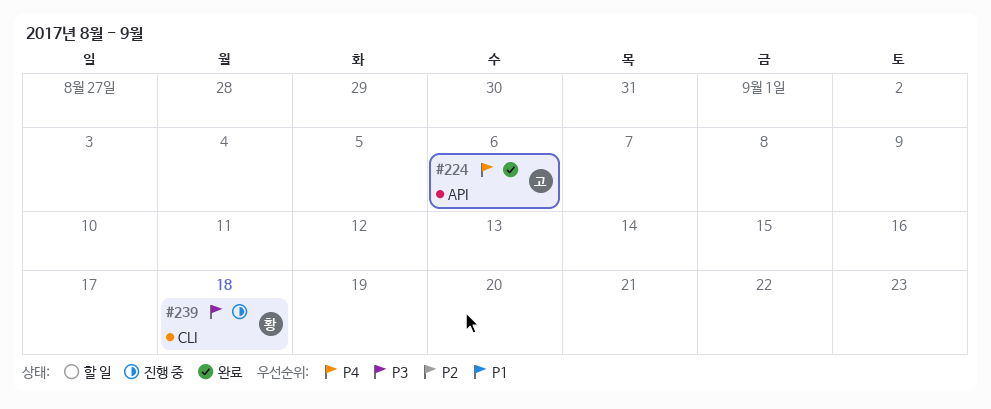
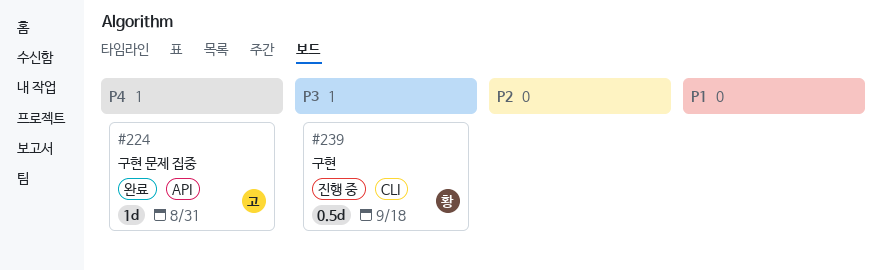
#224, due: Sep 6 -> Aug 31

